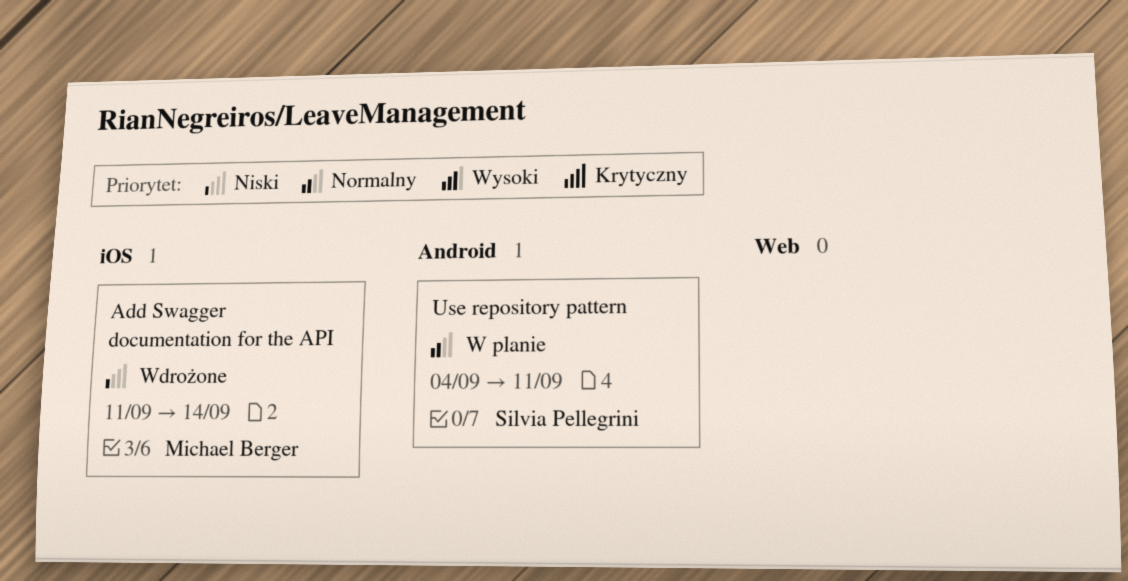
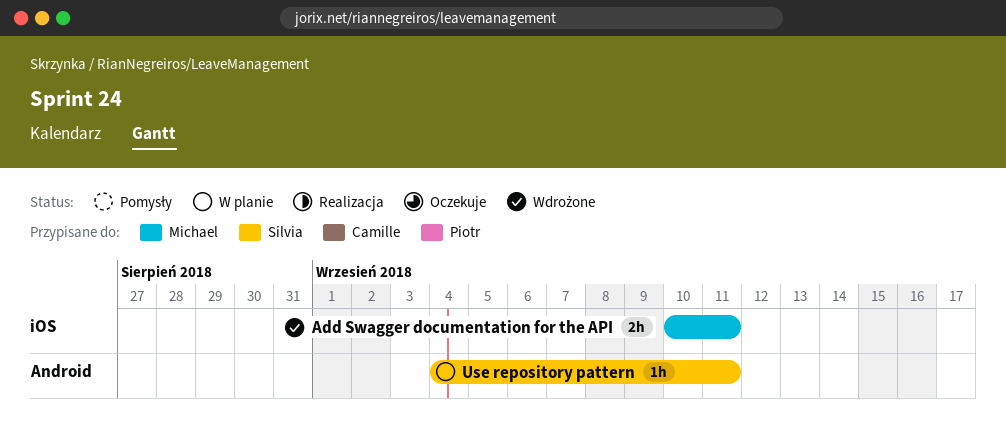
Add Swagger documentation for the API, start: Sep 11 -> Sep 10
Add Swagger documentation for the API, due: Sep 14 -> Sep 11

